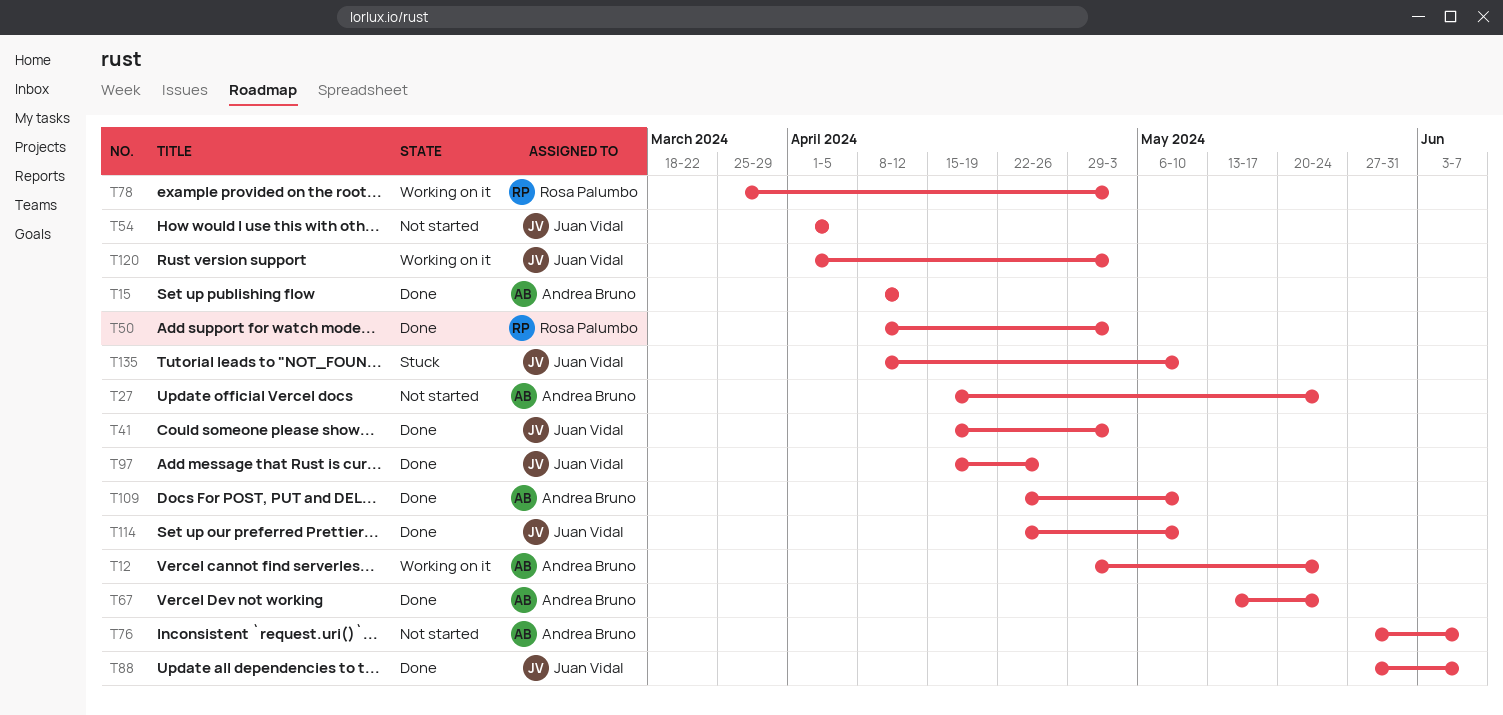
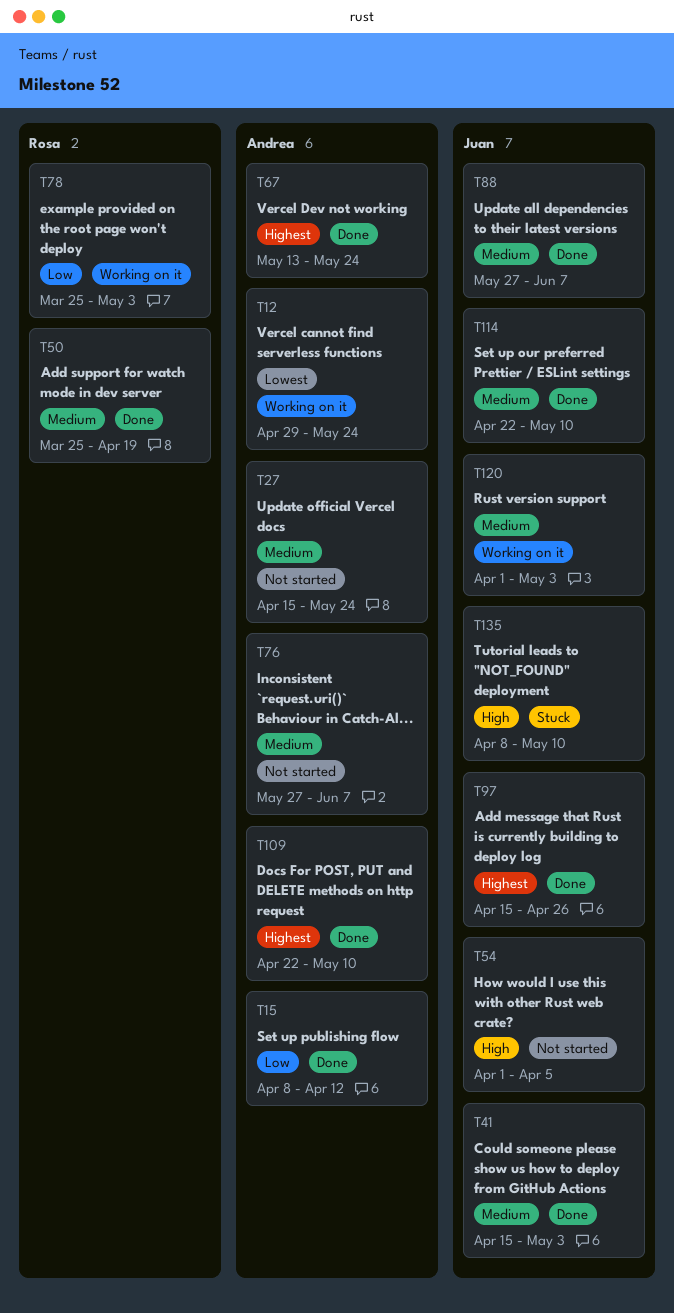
T50, start: Apr 8 -> Mar 25
T50, due: May 3 -> Apr 19

